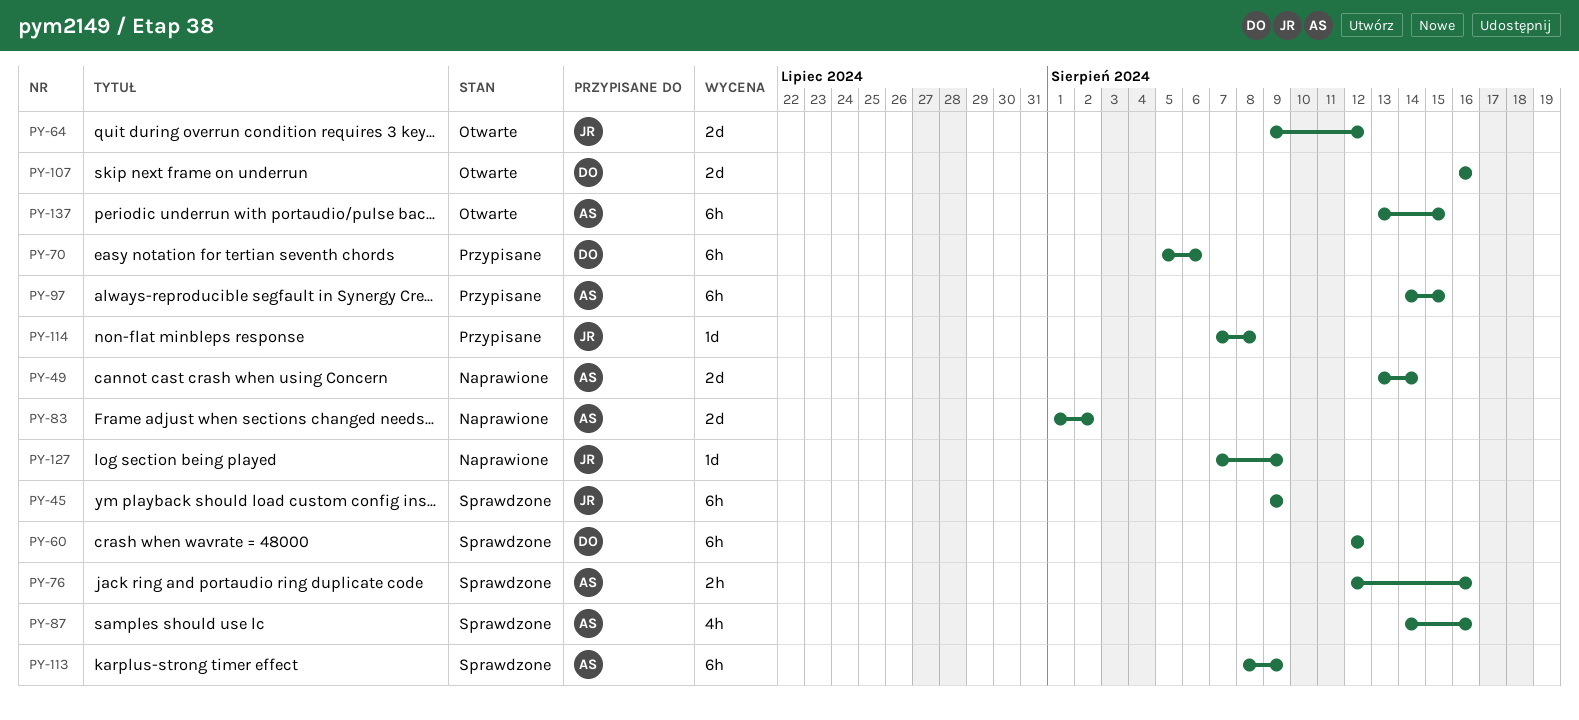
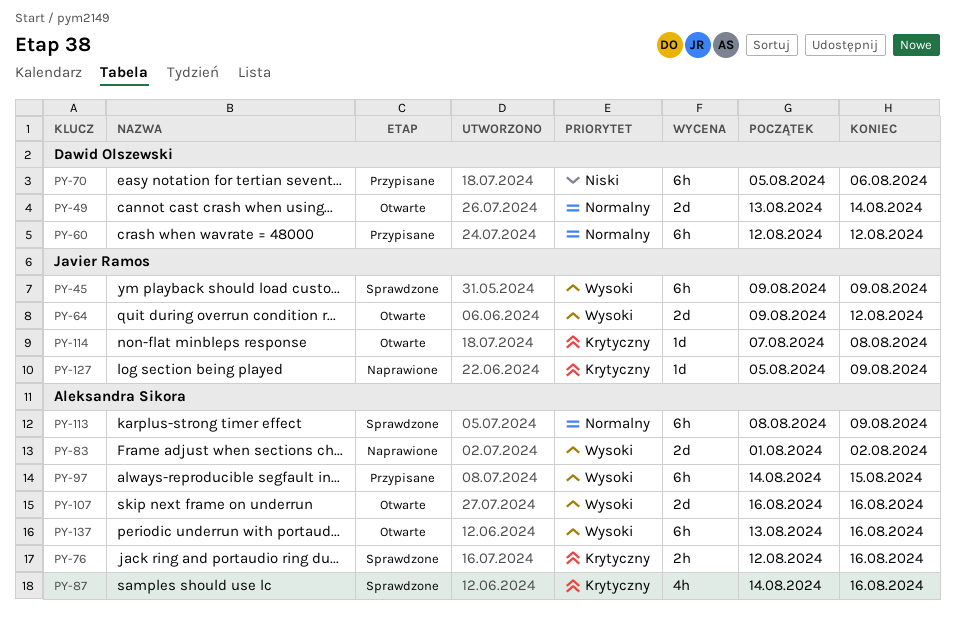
PY-49, status: Naprawione -> Otwarte
PY-49, owner: Aleksandra Sikora -> Dawid Olszewski
PY-60, status: Sprawdzone -> Przypisane
PY-107, owner: Dawid Olszewski -> Aleksandra Sikora
PY-114, status: Przypisane -> Otwarte
PY-127, start: Aug 7 -> Aug 5
PY-137, due: Aug 15 -> Aug 16

